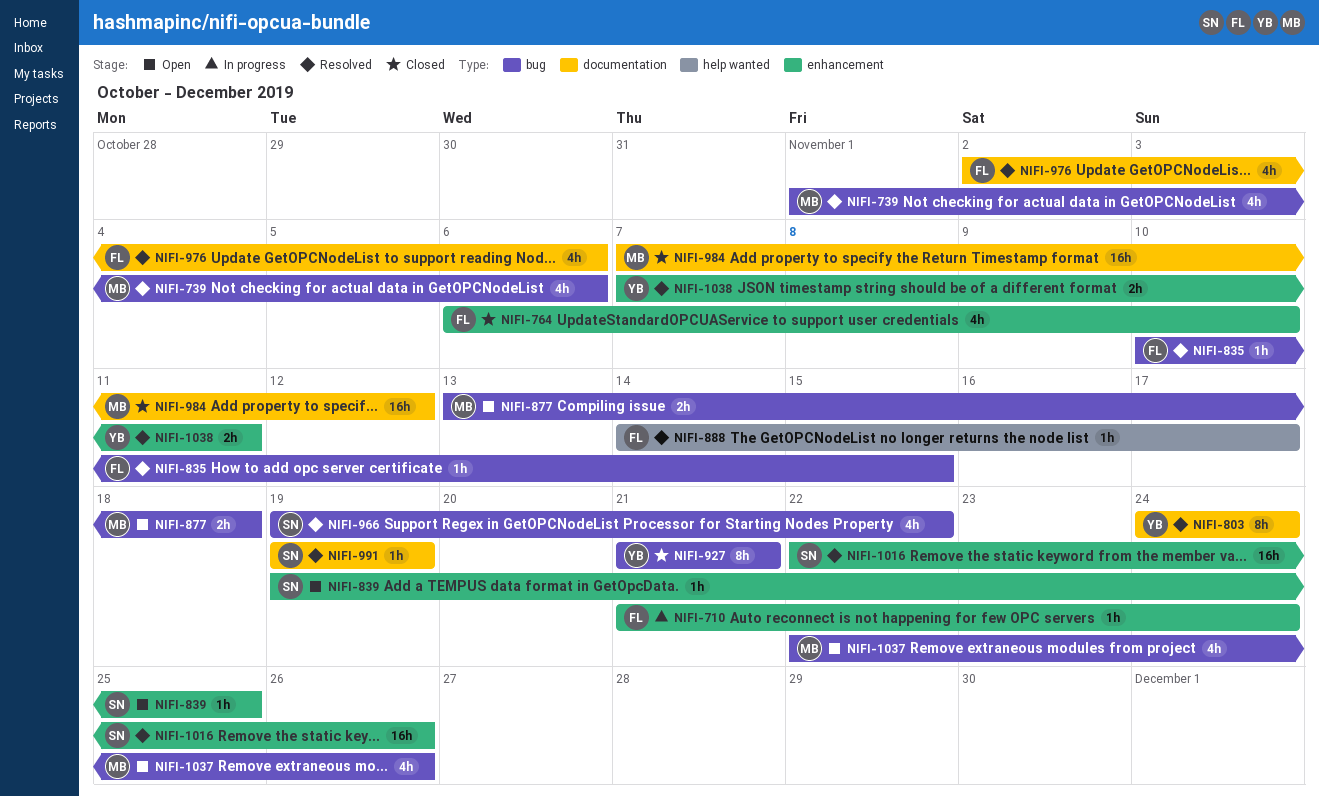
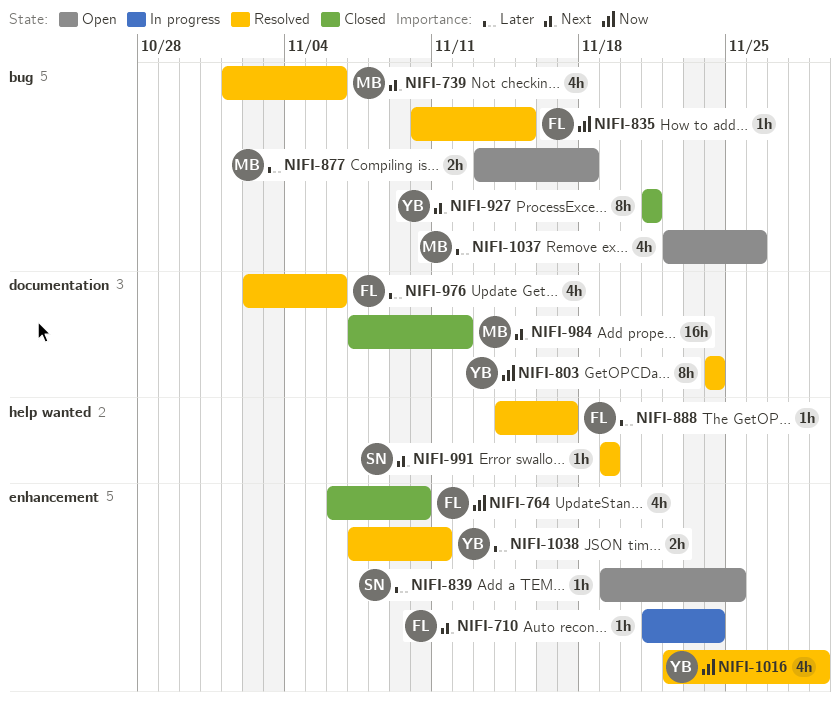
NIFI-966: present -> none
NIFI-991, label: documentation -> help wanted
NIFI-1016, owner: SN -> YB
NIFI-1016, estimate: 16h -> 4h
NIFI-1016, due: Nov 26 -> Nov 29

